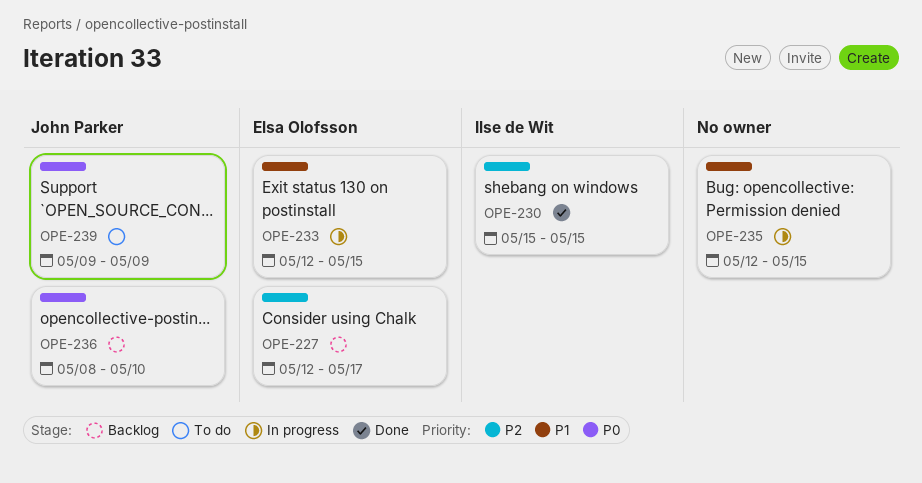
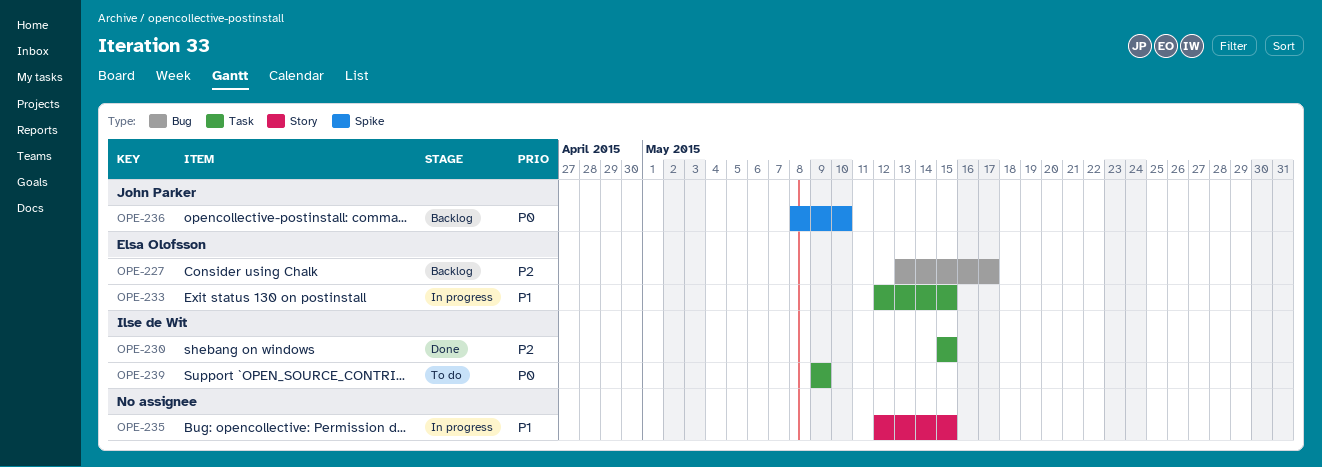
OPE-227, start: May 12 -> May 13
OPE-239, owner: John Parker -> Ilse de Wit

